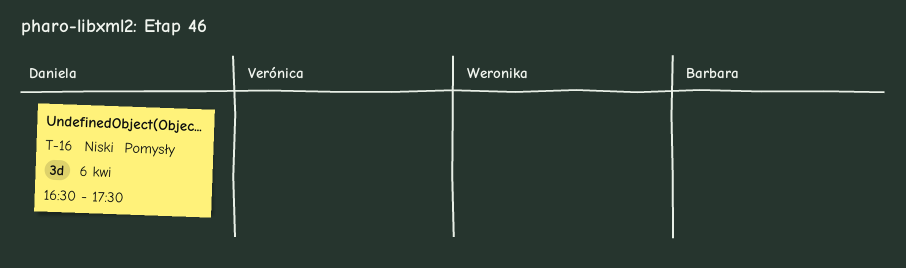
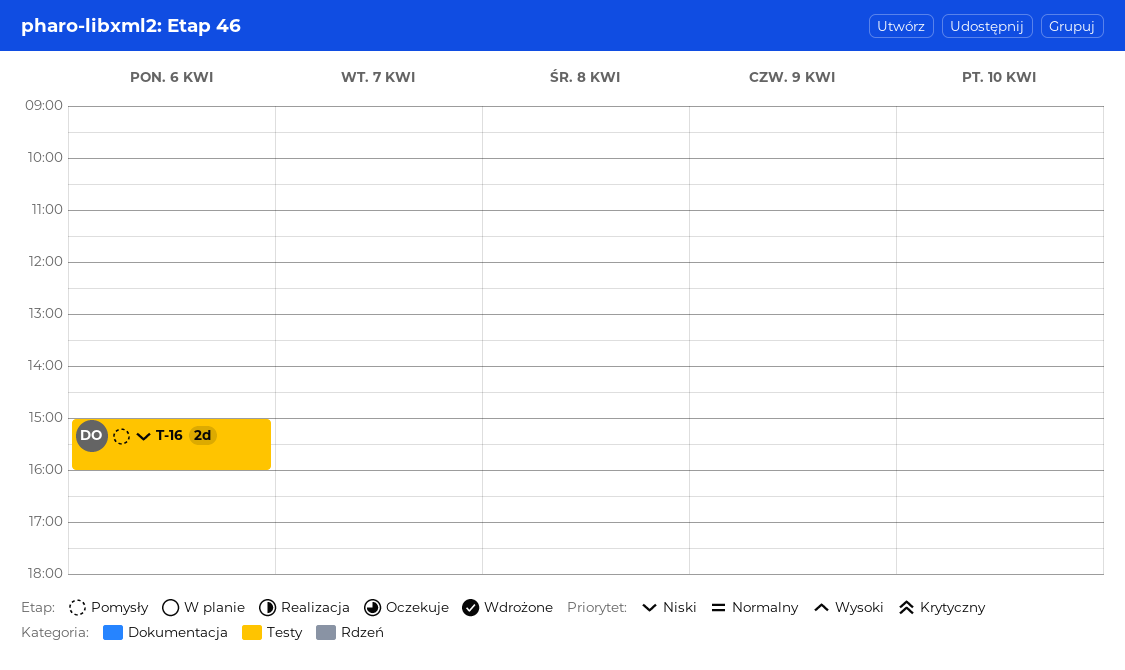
T-16, estimate: 3d -> 2d
T-16, begins: 16:30 -> 15:00
T-16, ends: 17:30 -> 16:00

